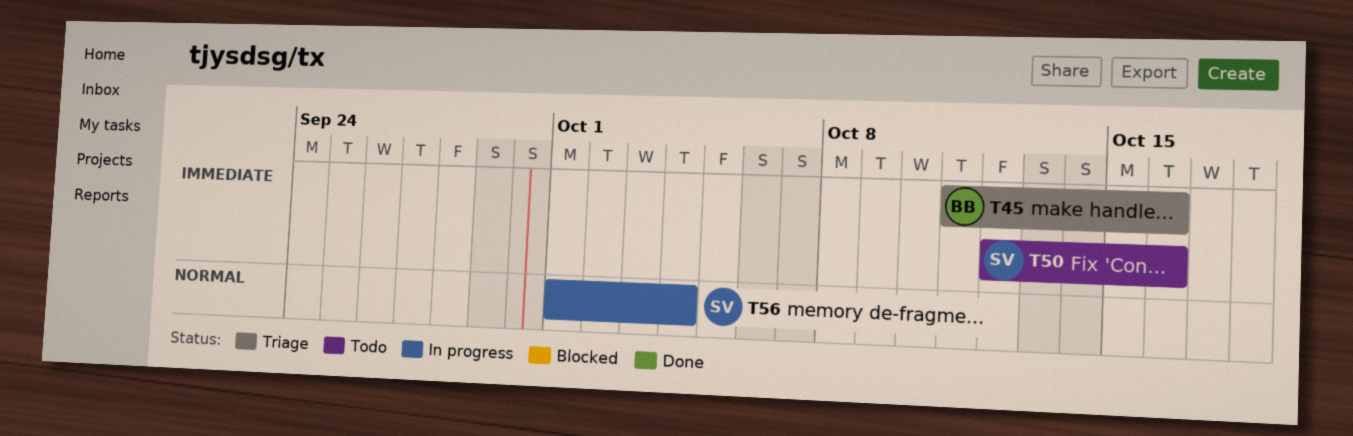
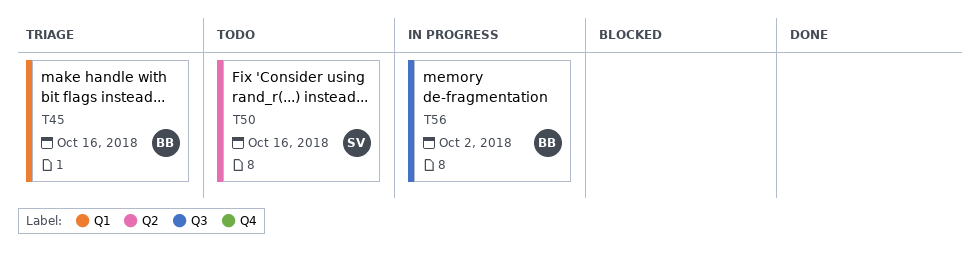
T56, owner: SV -> BB
T56, due: Oct 4 -> Oct 2

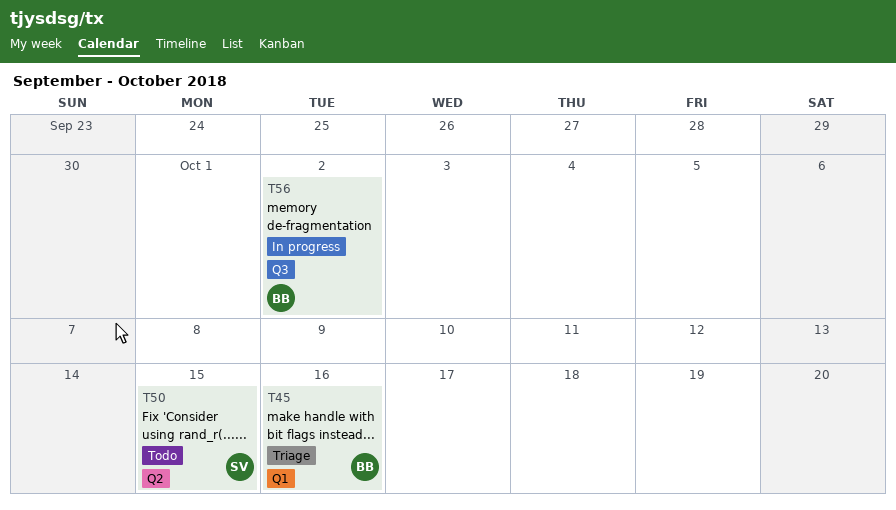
T50, due: Oct 16 -> Oct 15

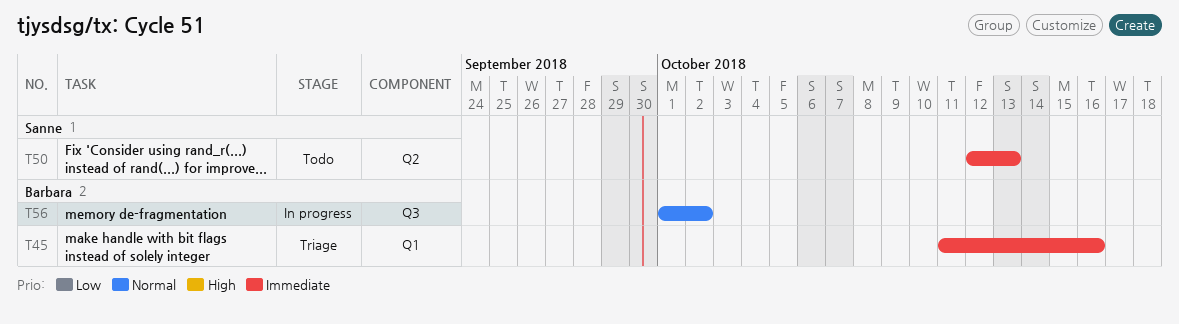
T50, due: Oct 15 -> Oct 13

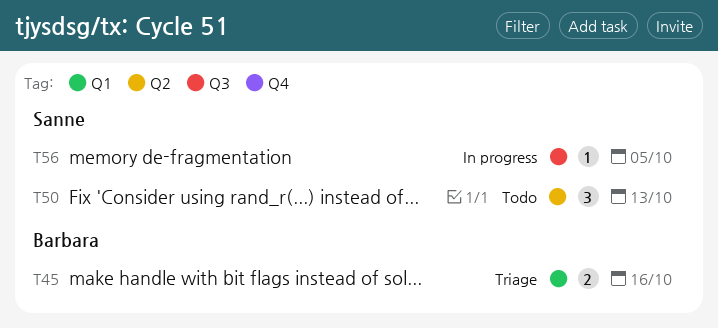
T56, owner: Barbara -> Sanne
T56, due: Oct 2 -> Oct 5

